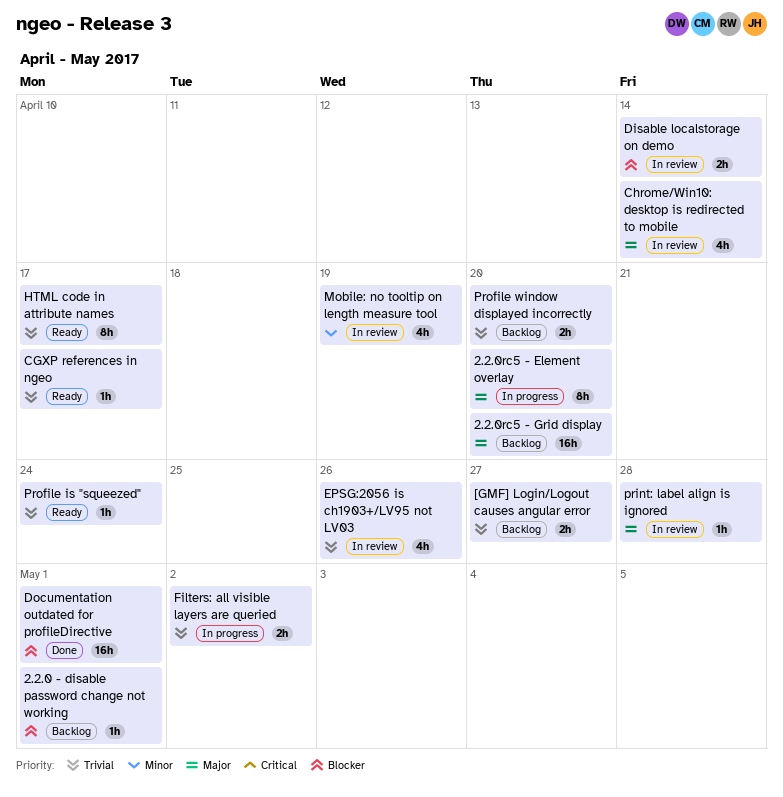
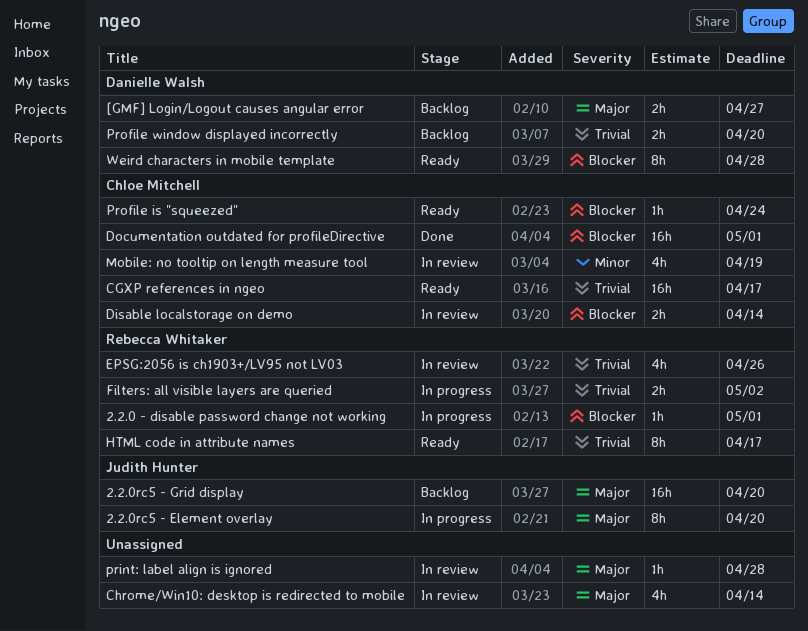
2.2.0 - disable password change not working, status: Backlog -> In progress
[GMF] Login/Logout causes angular error, priority: Trivial -> Major
CGXP references in ngeo, estimate: 1h -> 16h
Profile is "squeezed", priority: Trivial -> Blocker
Weird characters in mobile template: none -> present

